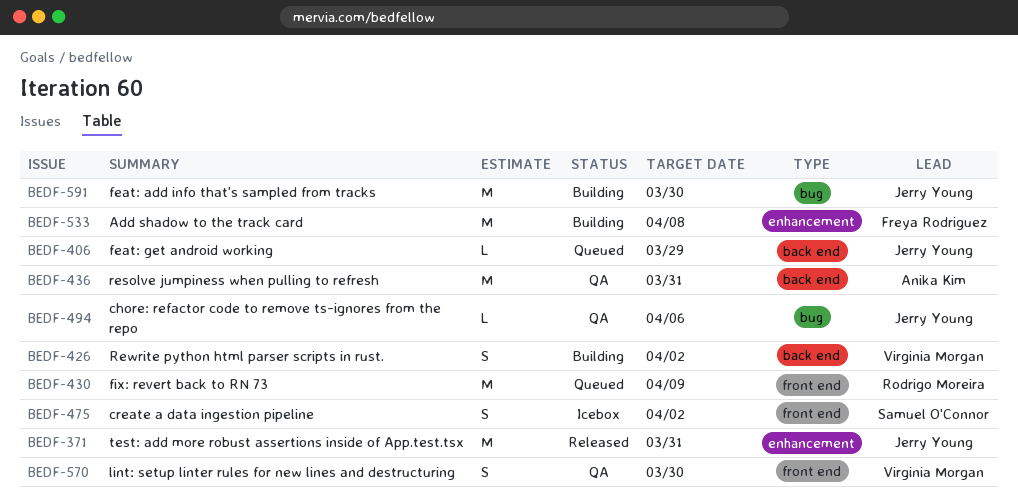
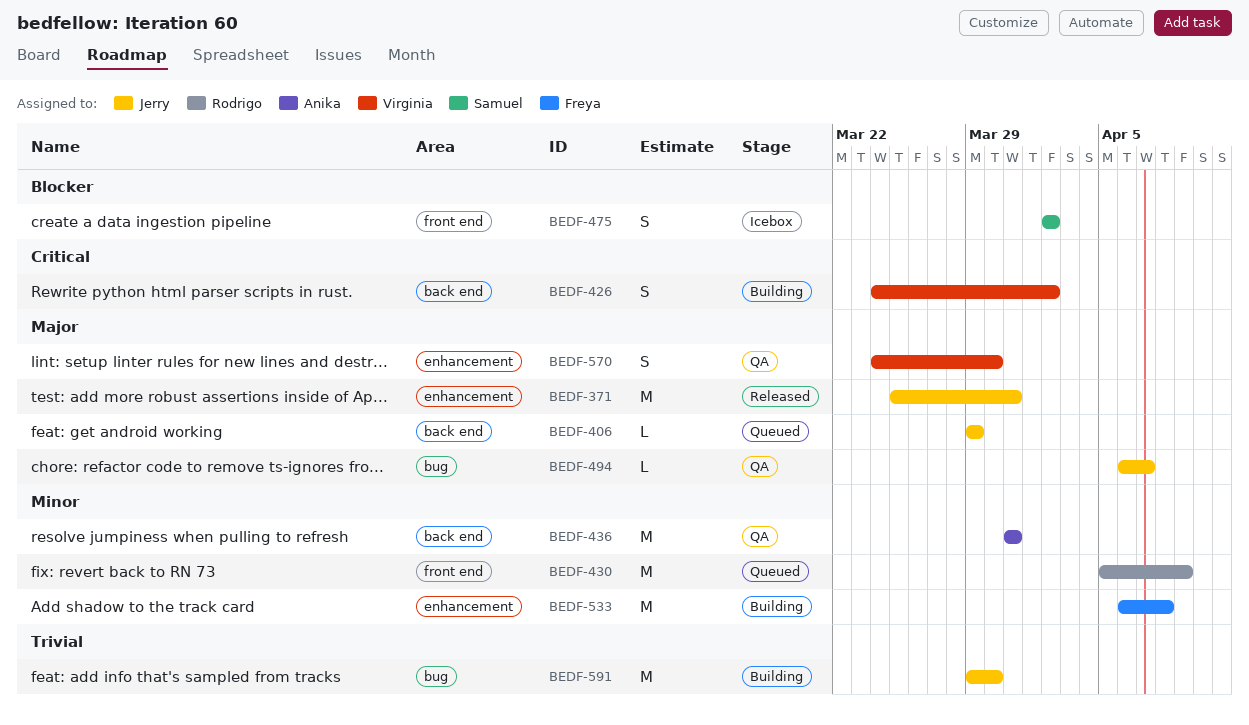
BEDF-494, due: Apr 6 -> Apr 7
BEDF-570, label: front end -> enhancement

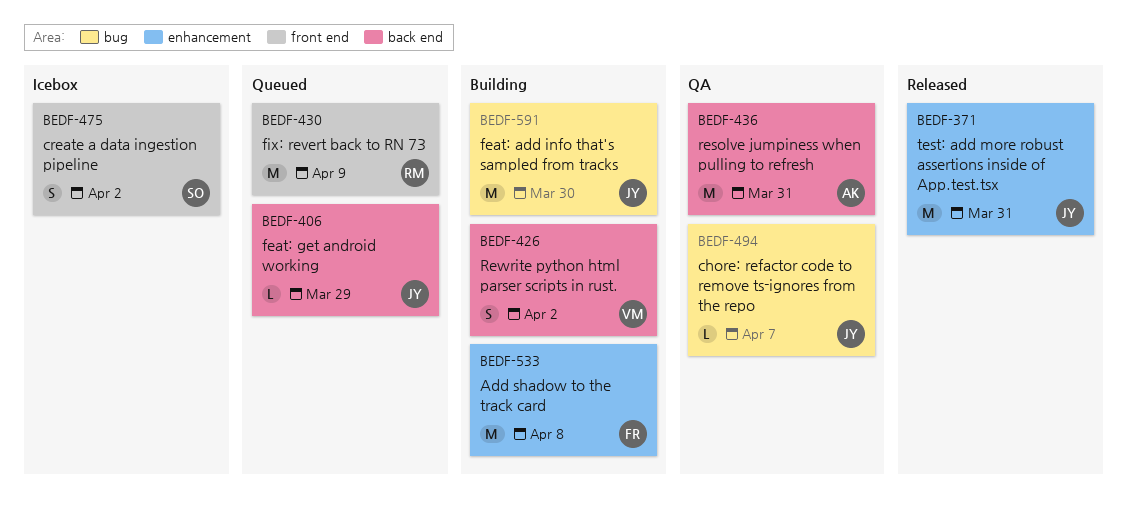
BEDF-570: present -> none

